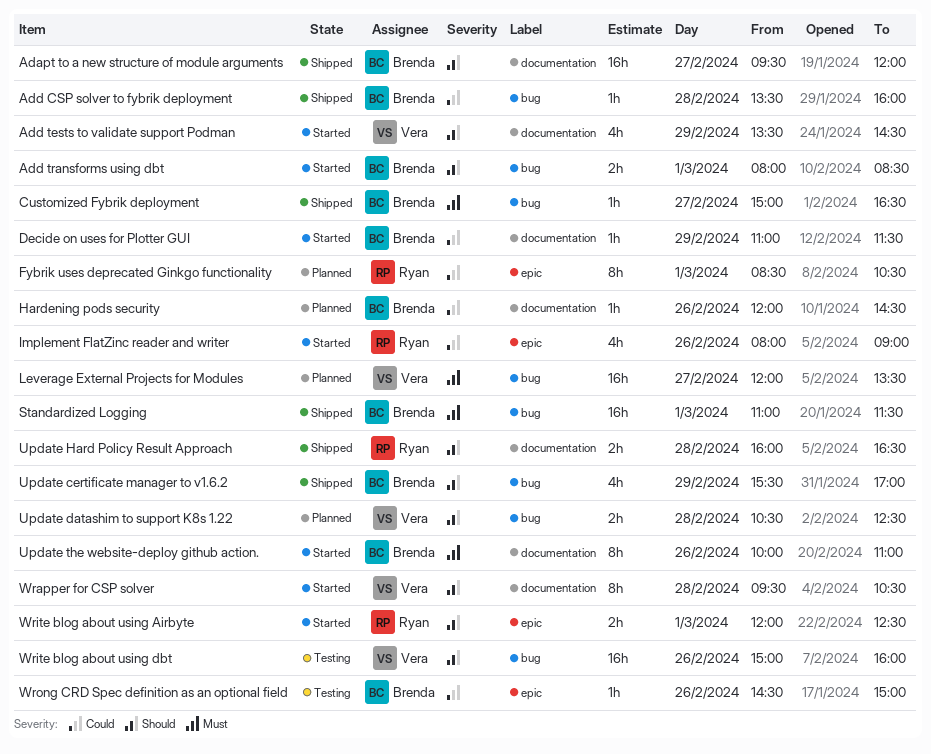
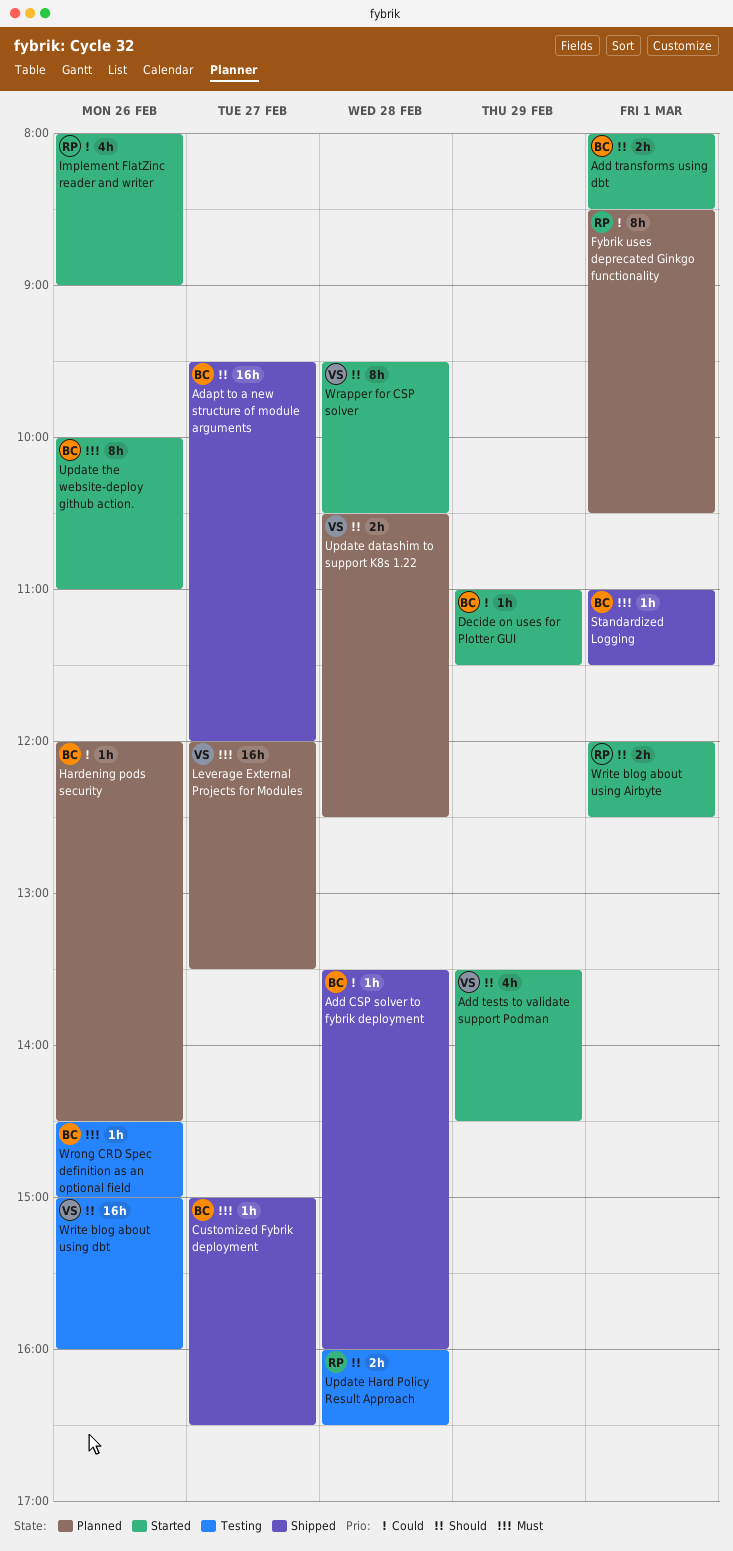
Standardized Logging, estimate: 16h -> 1h
Update certificate manager to v1.6.2: present -> none
Update Hard Policy Result Approach, status: Shipped -> Testing
Wrong CRD Spec definition as an optional field, priority: Could -> Must

